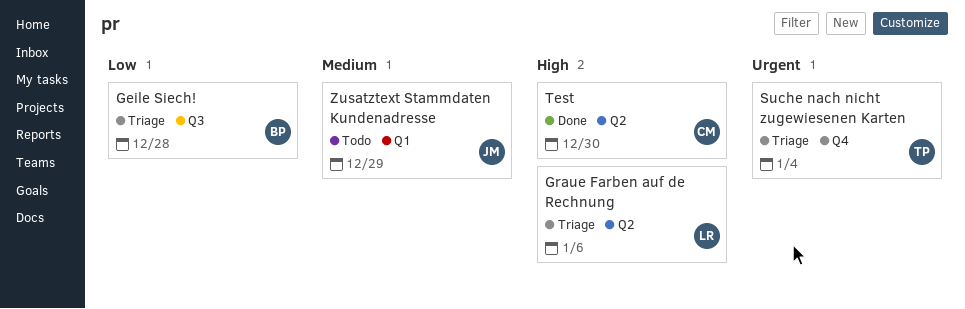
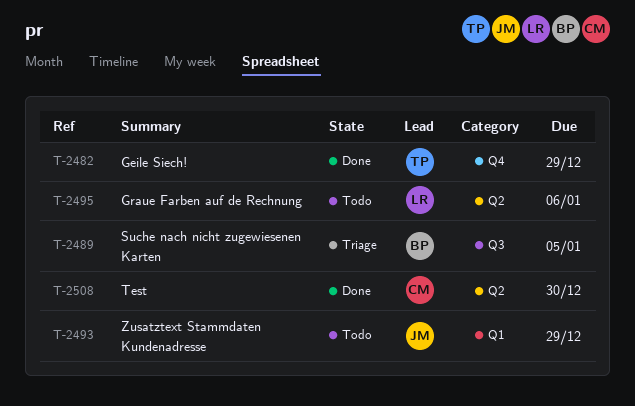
Geile Siech!, status: Triage -> Done
Geile Siech!, owner: BP -> TP
Geile Siech!, label: Q3 -> Q4
Geile Siech!, due: Dec 28 -> Dec 29
Graue Farben auf de Rechnung, status: Triage -> Todo
Suche nach nicht zugewiesenen Karten, owner: TP -> BP
Suche nach nicht zugewiesenen Karten, label: Q4 -> Q3
Suche nach nicht zugewiesenen Karten, due: Jan 4 -> Jan 5

